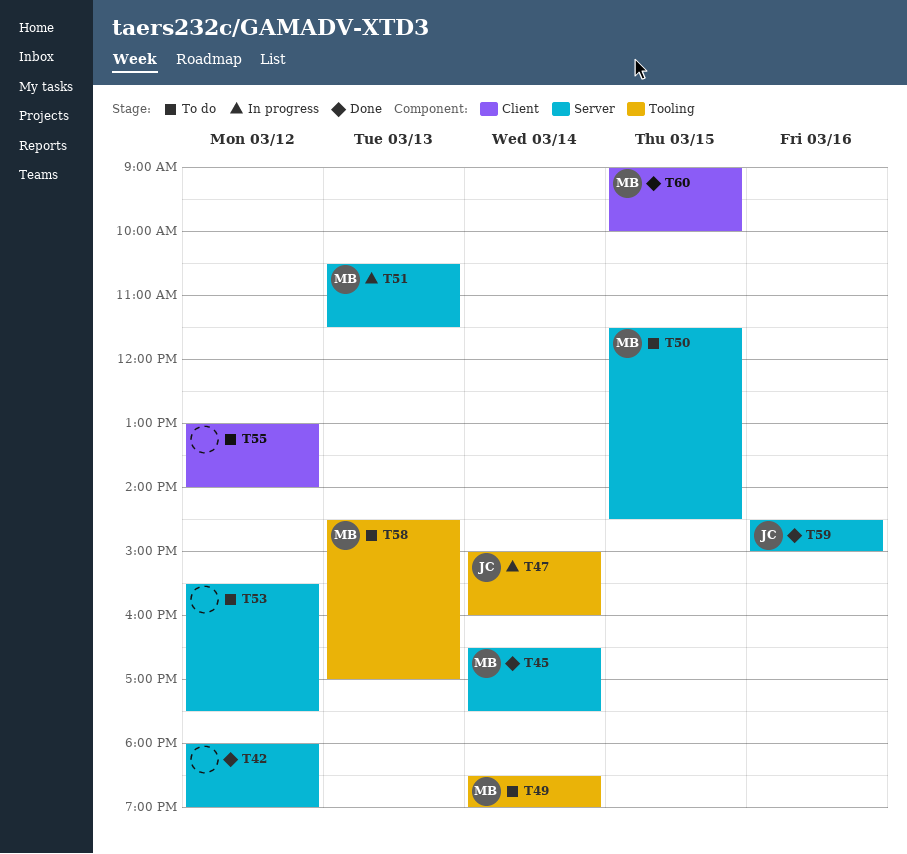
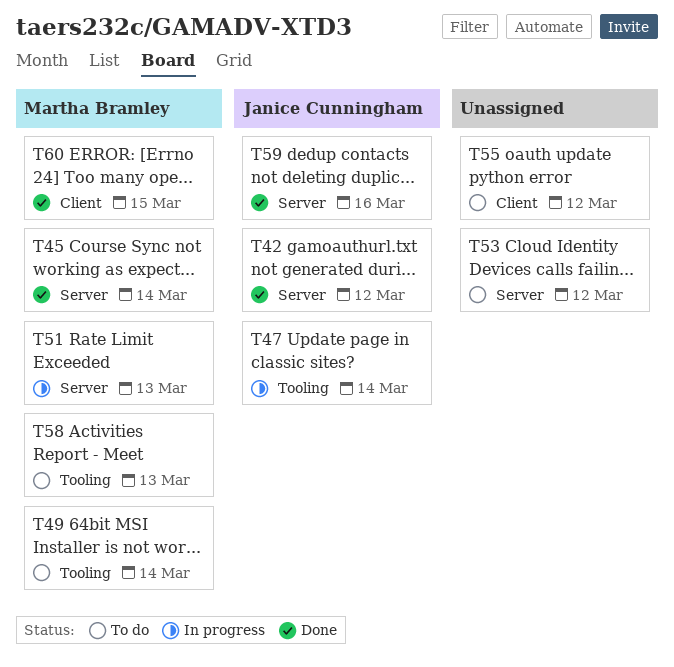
T42, owner: none -> Janice Cunningham
T50: present -> none

